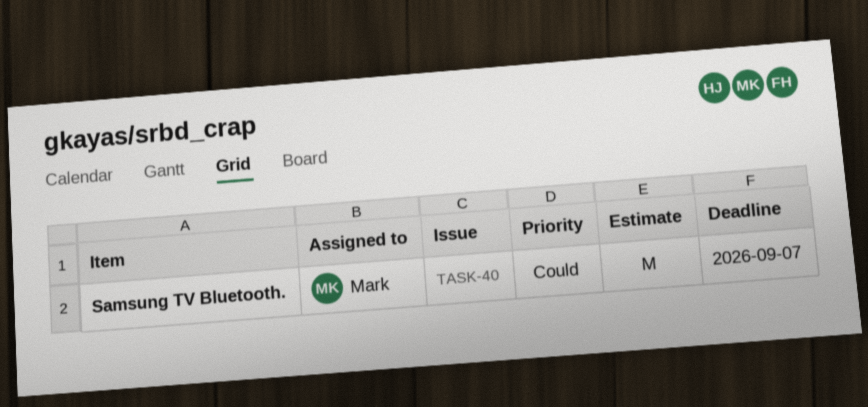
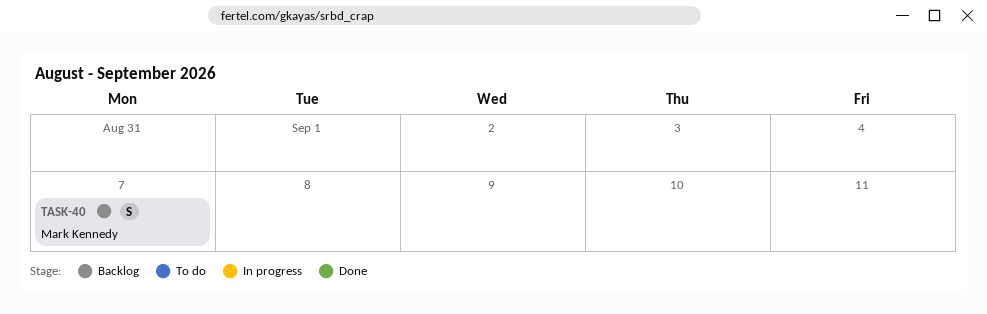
TASK-40, estimate: M -> S

